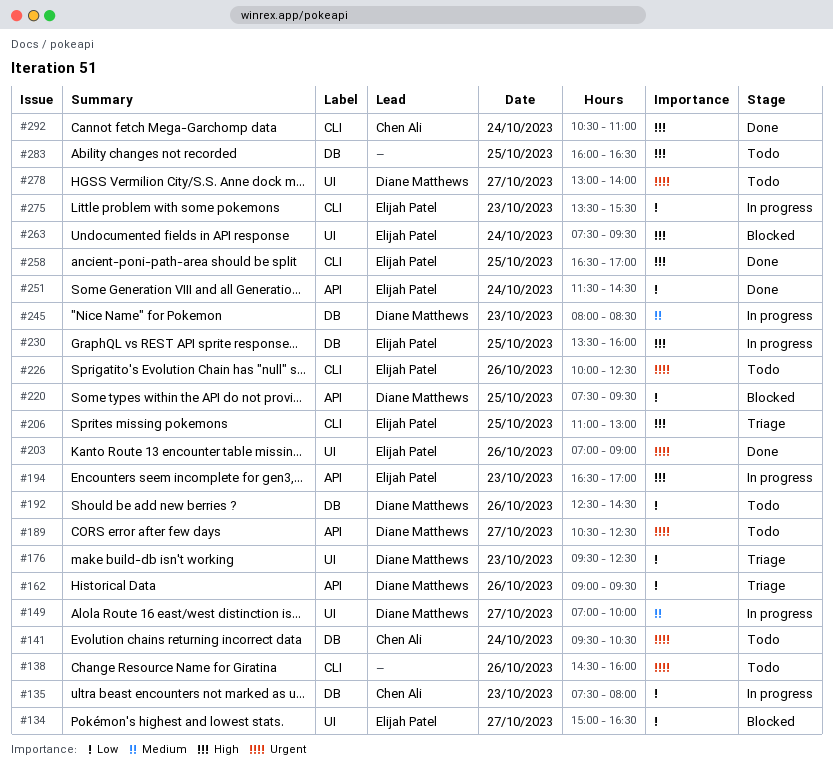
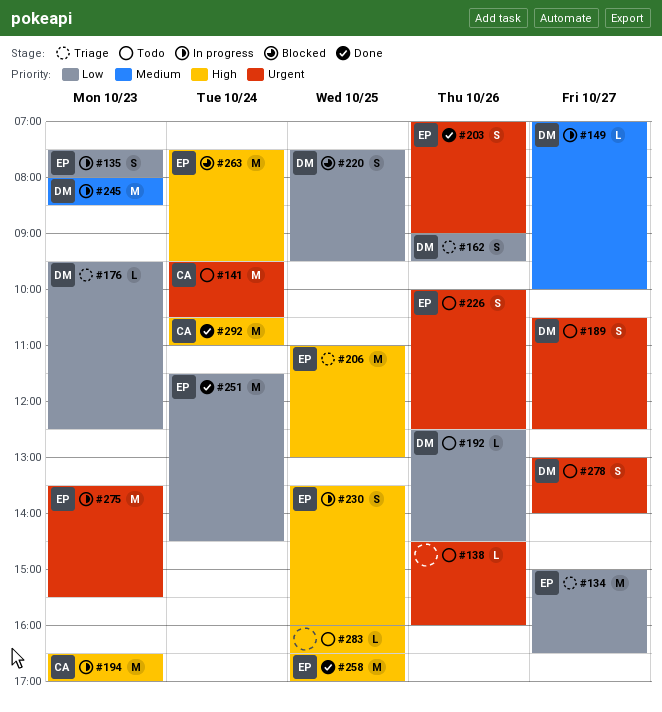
#134, status: Blocked -> Triage
#135, owner: Chen Ali -> Elijah Patel
#194, owner: Elijah Patel -> Chen Ali
#275, priority: Low -> Urgent

